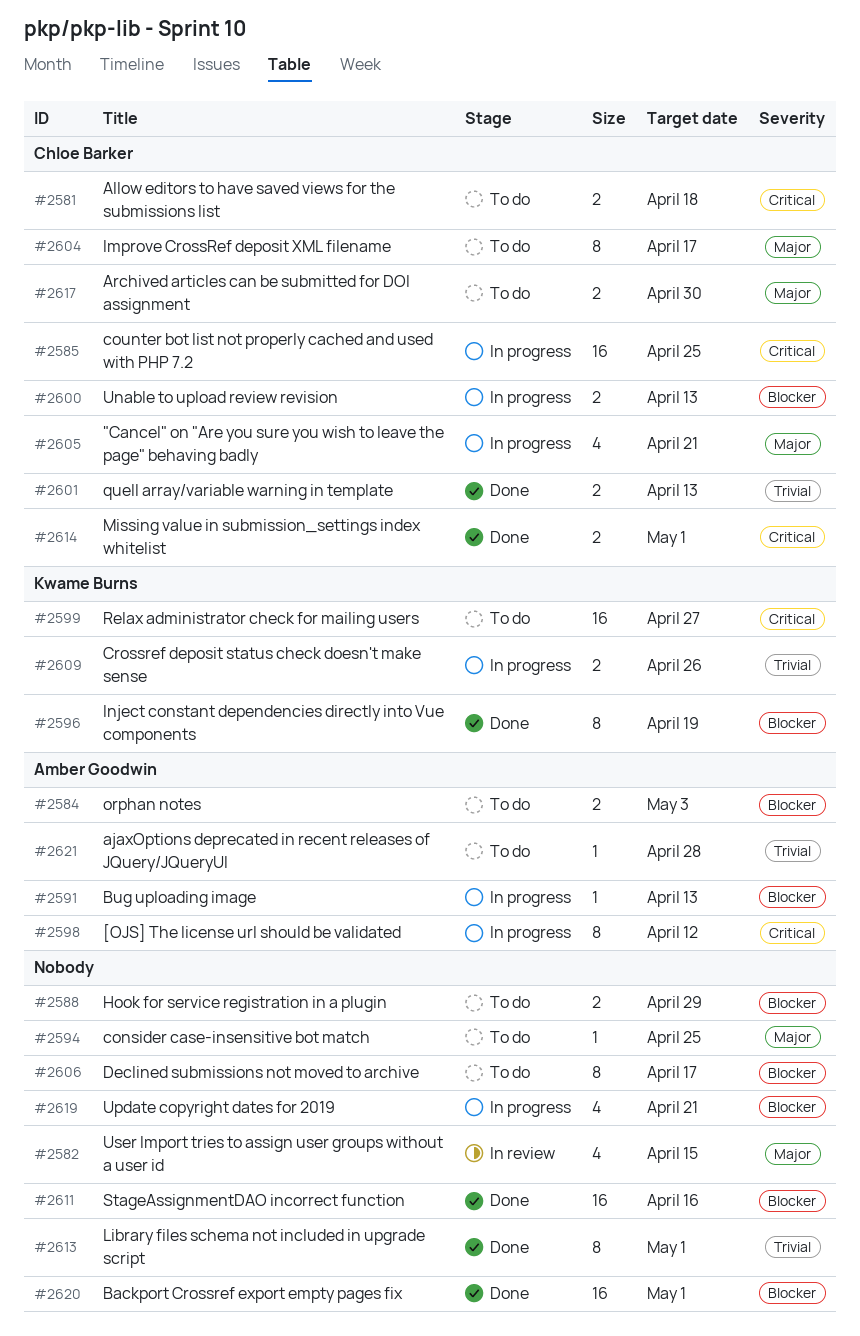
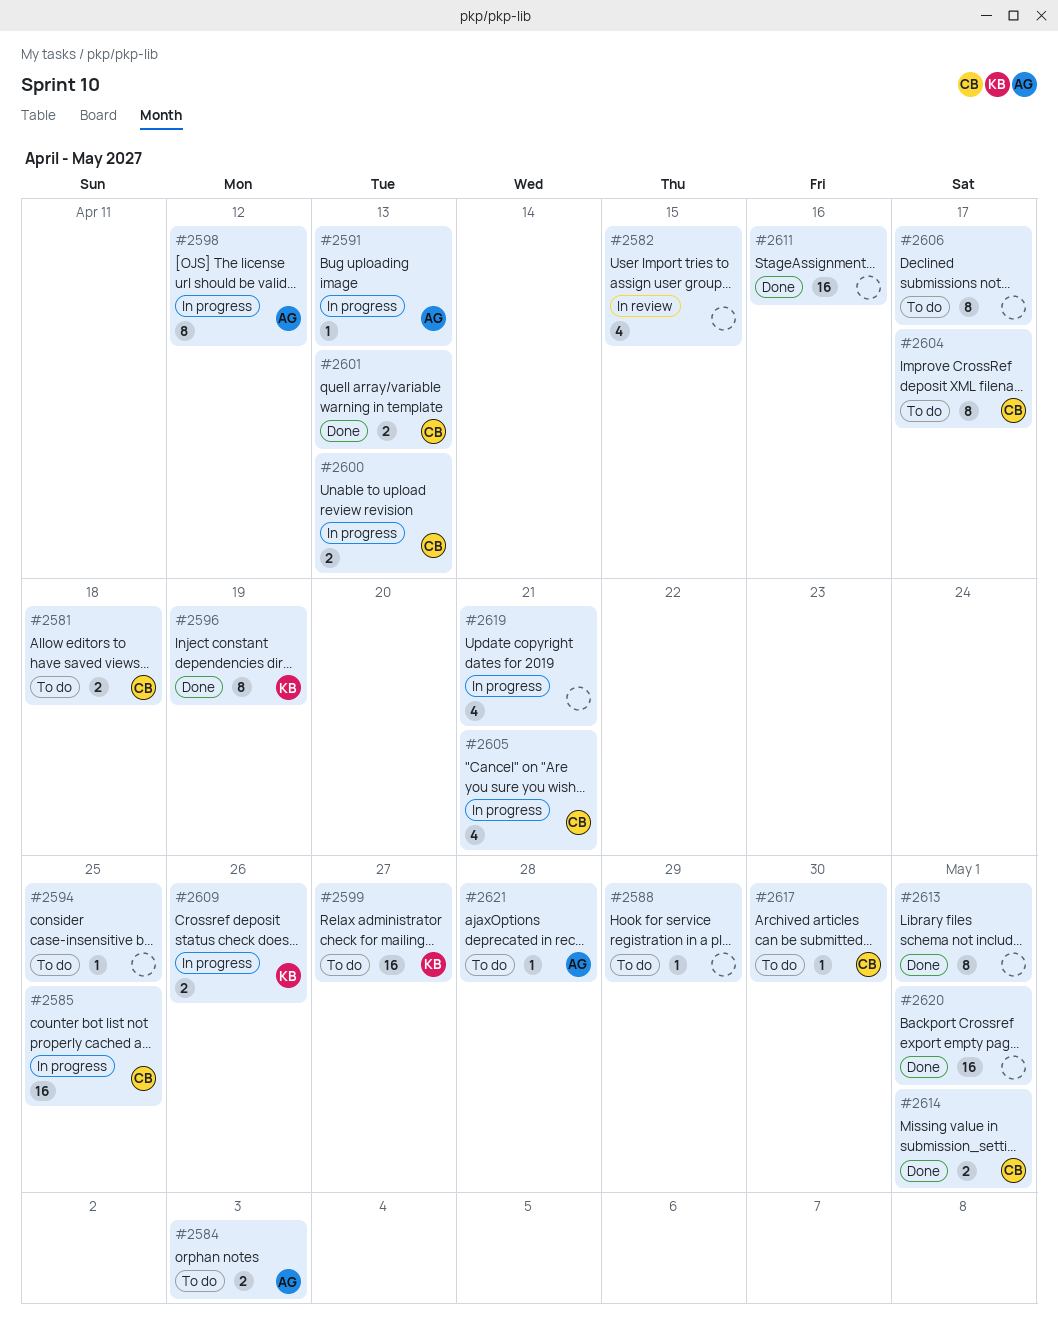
#2588, estimate: 2 -> 1
#2617, estimate: 2 -> 1

